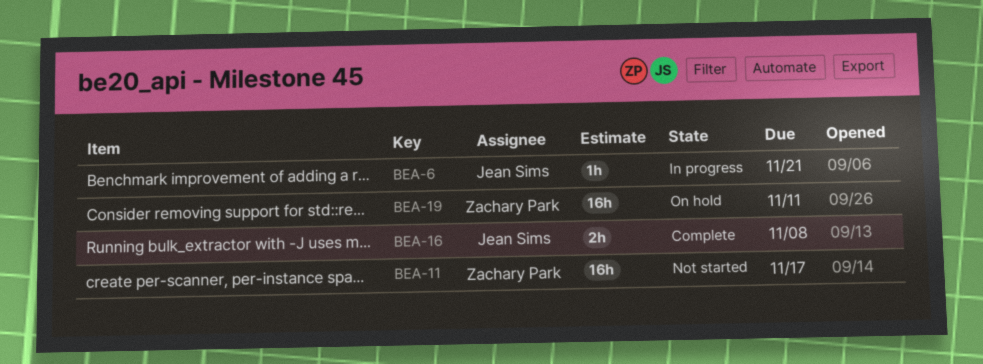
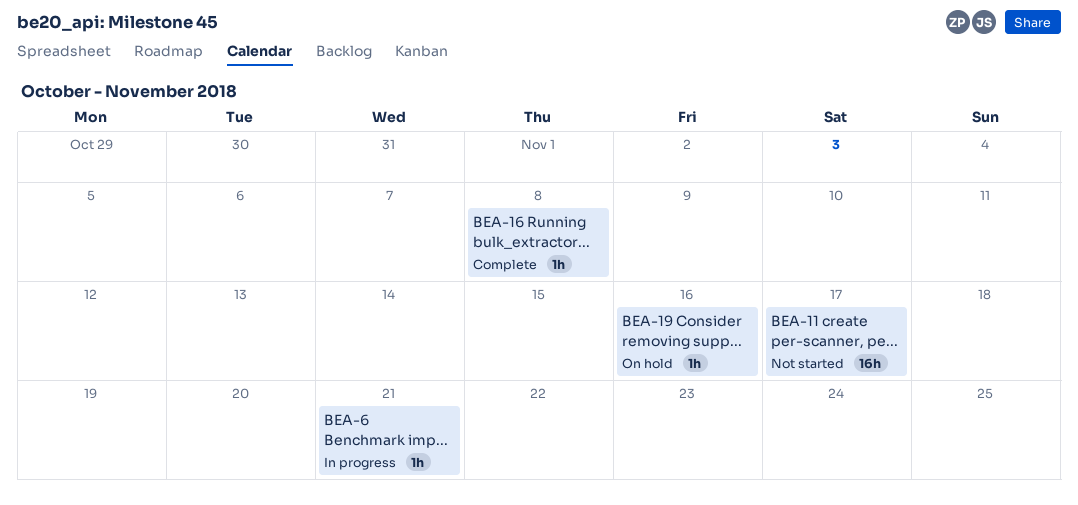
BEA-16, estimate: 2h -> 1h
BEA-19, estimate: 16h -> 1h
BEA-19, due: Nov 11 -> Nov 16

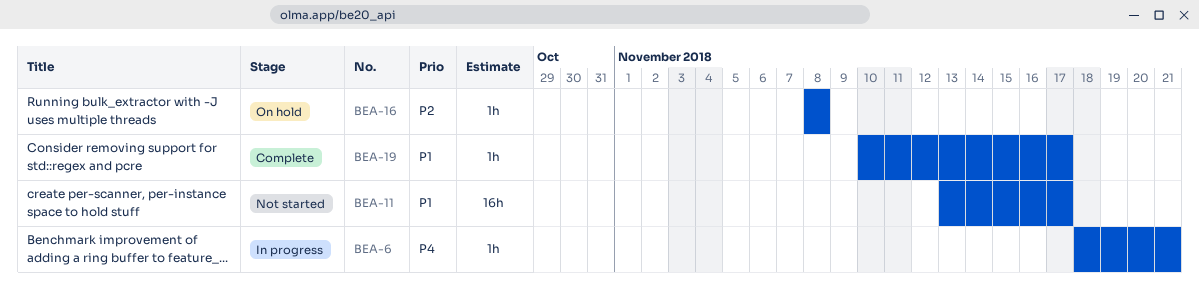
BEA-16, status: Complete -> On hold
BEA-19, status: On hold -> Complete
BEA-19, due: Nov 16 -> Nov 17

